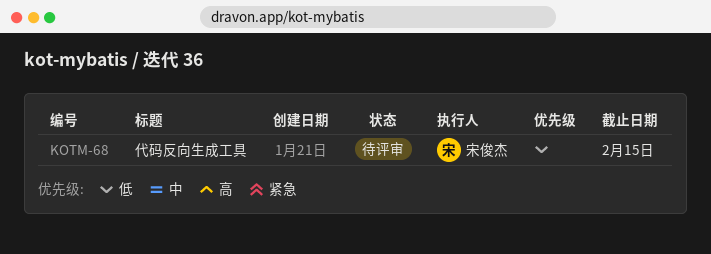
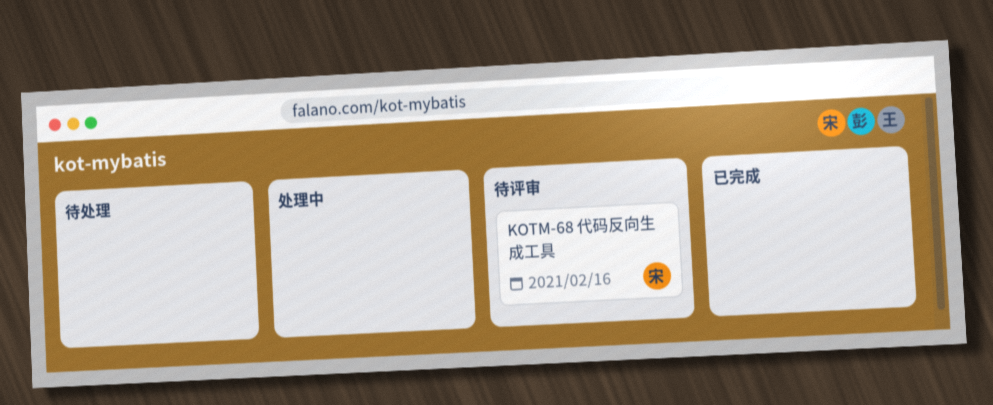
KOTM-68, due: Feb 15 -> Feb 16

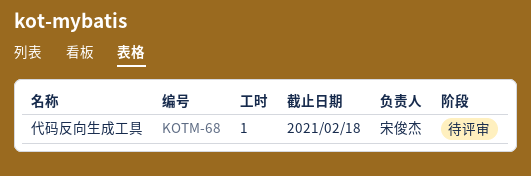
KOTM-68, due: Feb 16 -> Feb 18

